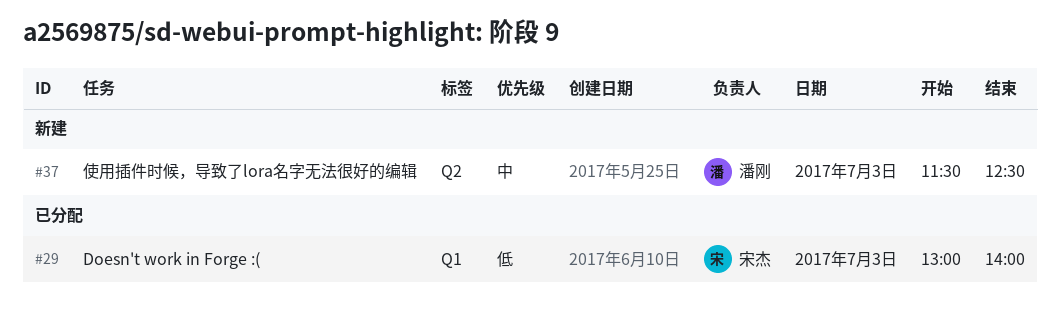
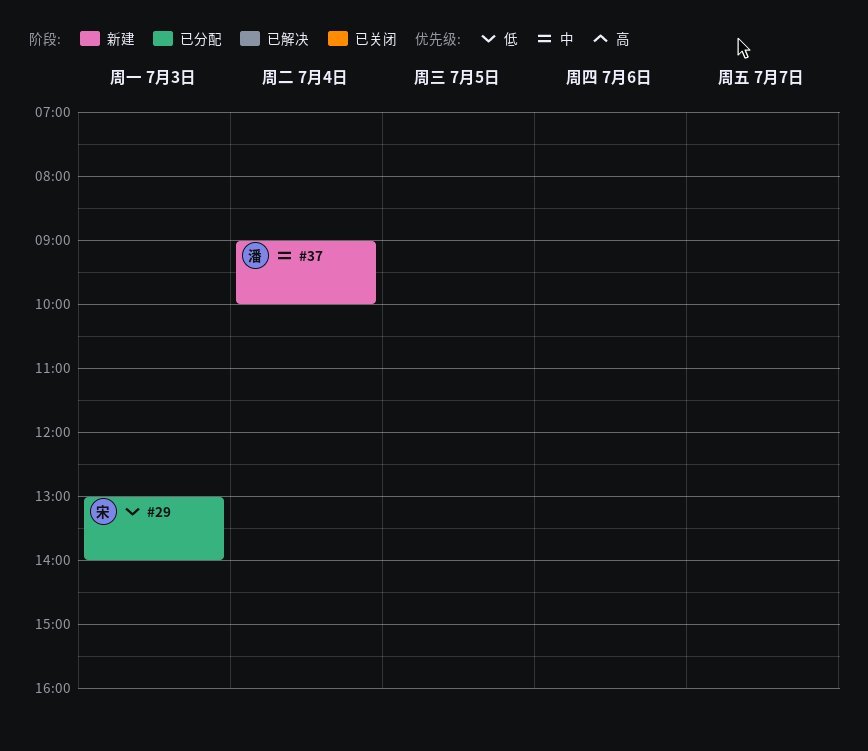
#37, day: Jul 3 -> Jul 4
#37, begins: 11:30 -> 09:00
#37, ends: 12:30 -> 10:00

